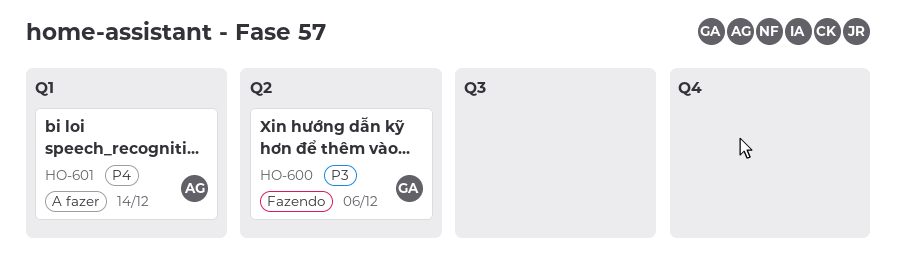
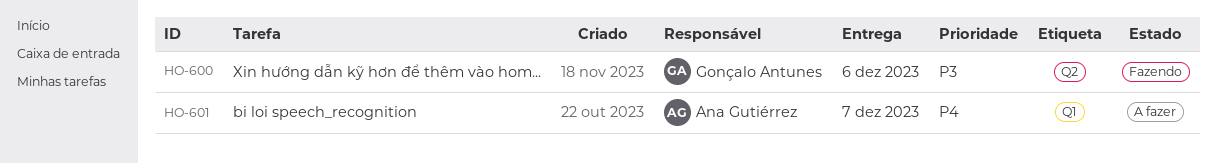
HO-601, due: Dec 14 -> Dec 7

